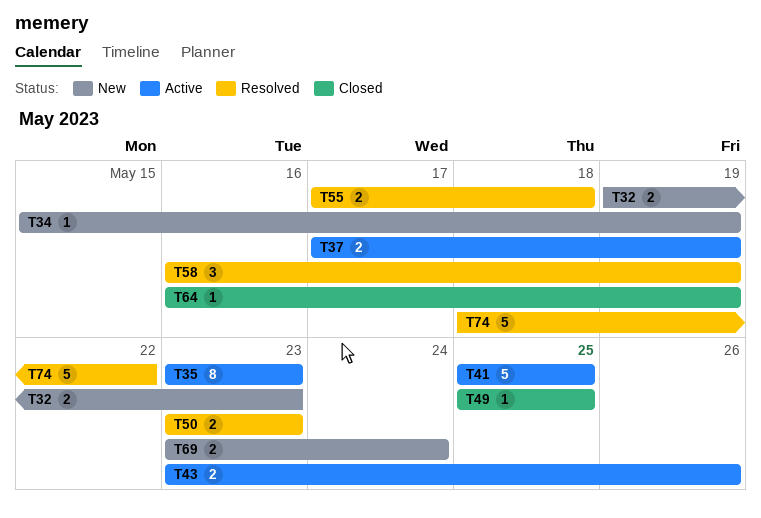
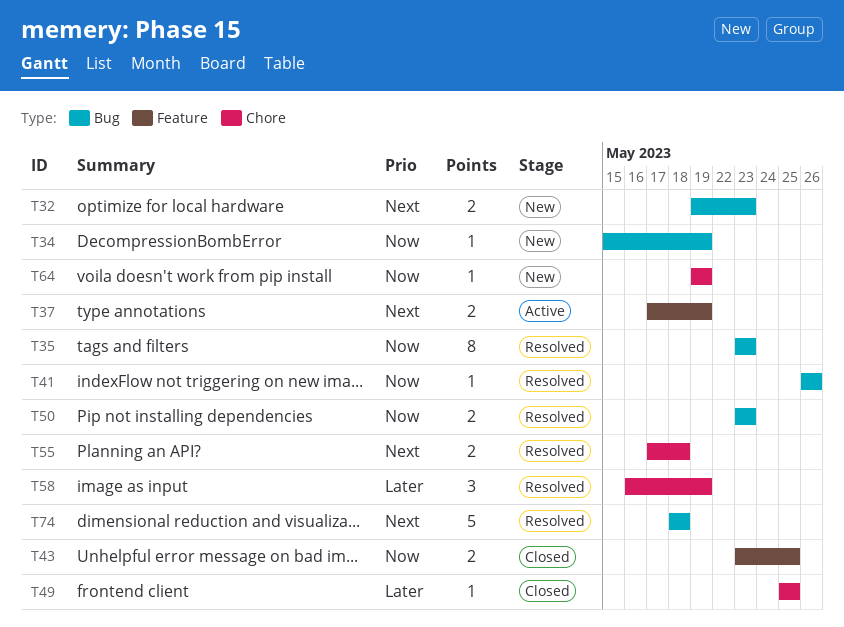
T35, status: Active -> Resolved
T41, status: Active -> Resolved
T41, estimate: 5 -> 1
T41, start: May 25 -> May 26
T41, due: May 25 -> May 26
T43, status: Active -> Closed
T43, due: May 26 -> May 25
T64, status: Closed -> New
T64, start: May 16 -> May 19
T69: present -> none
T74, due: May 22 -> May 18

